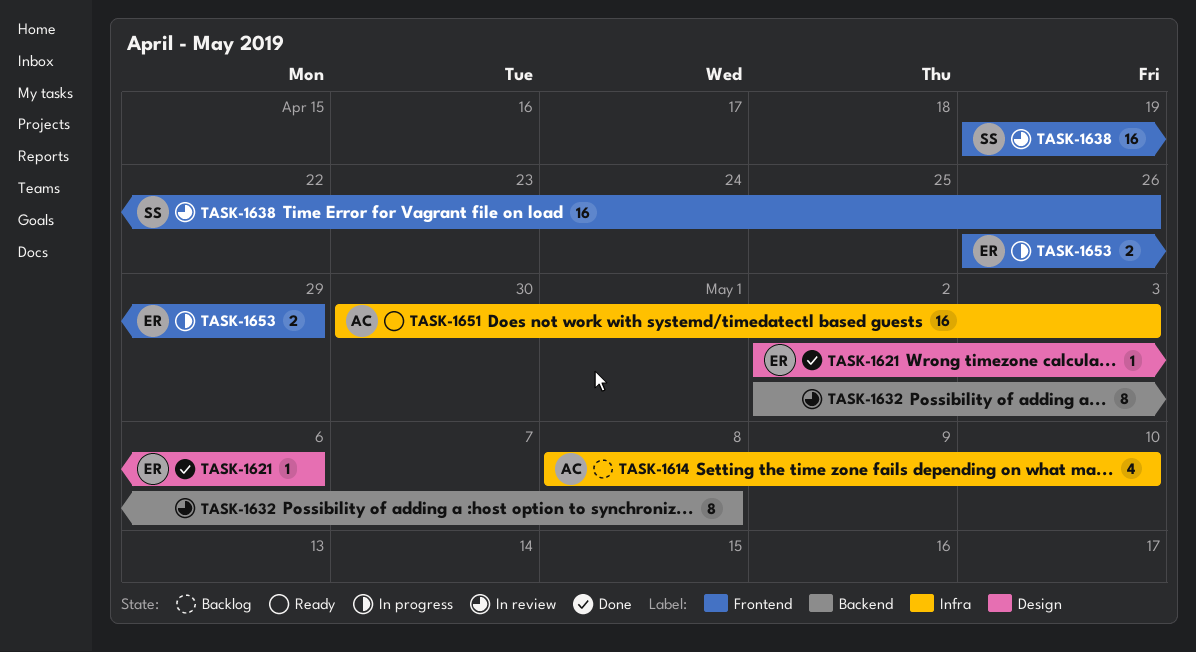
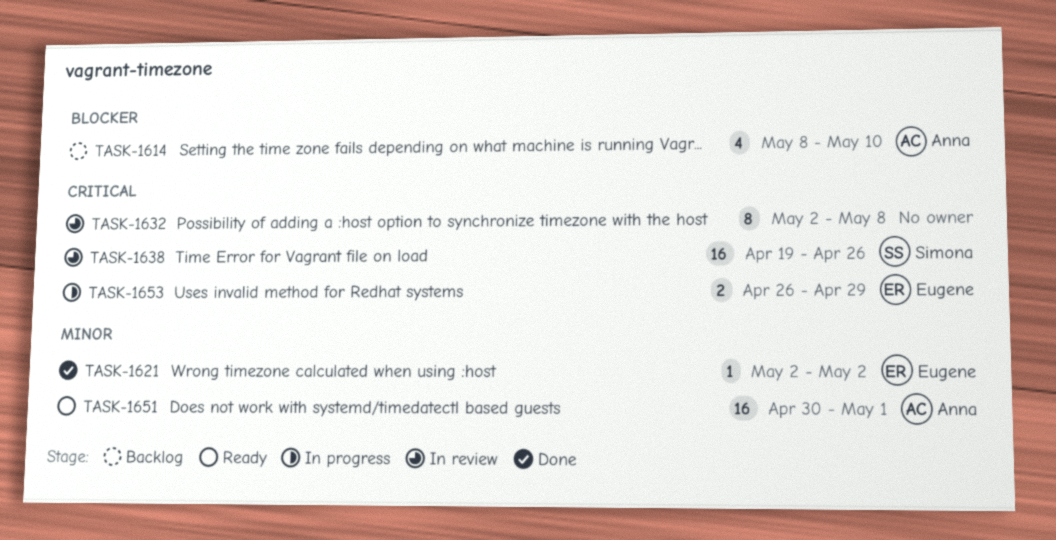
TASK-1621, due: May 6 -> May 2
TASK-1651, due: May 3 -> May 1

